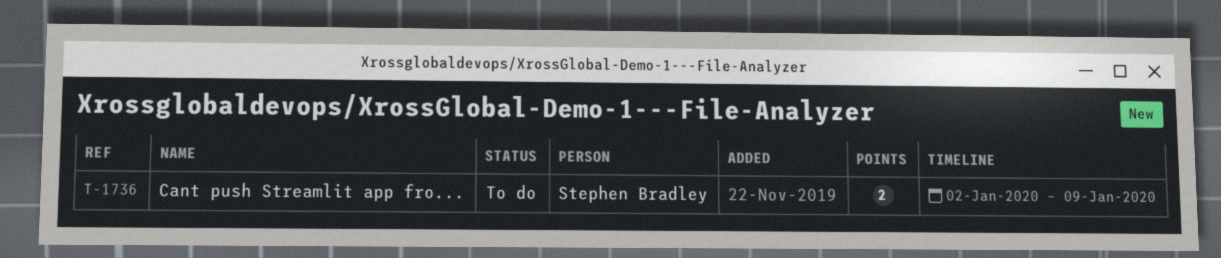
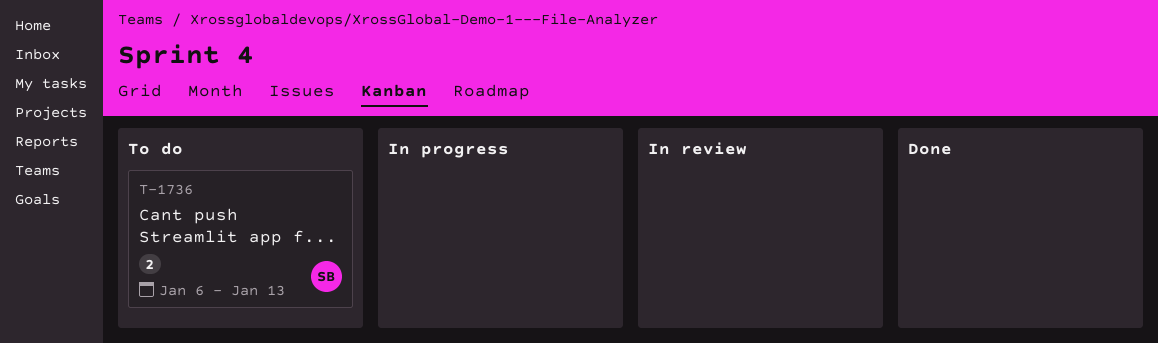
T-1736, start: Jan 2 -> Jan 6
T-1736, due: Jan 9 -> Jan 13

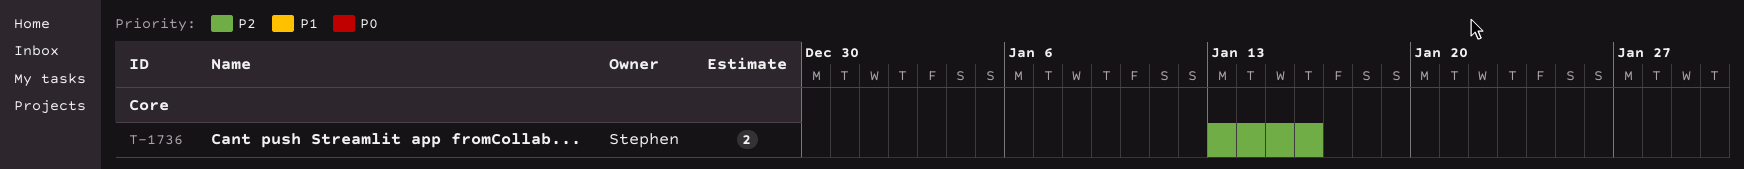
T-1736, start: Jan 6 -> Jan 13
T-1736, due: Jan 13 -> Jan 16

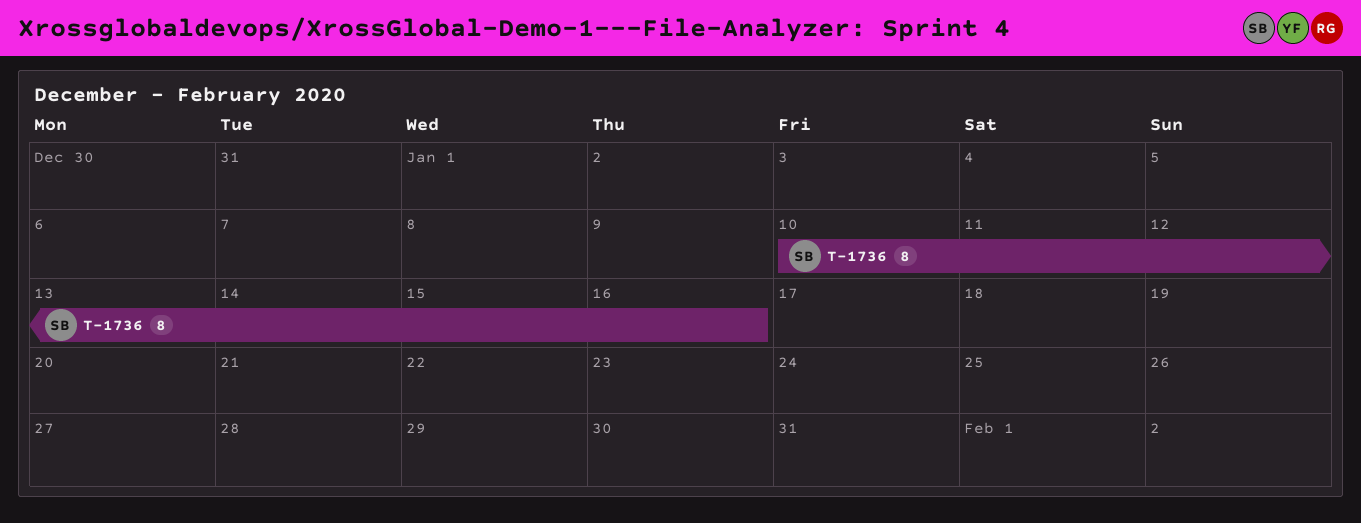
T-1736, estimate: 2 -> 8
T-1736, start: Jan 13 -> Jan 10

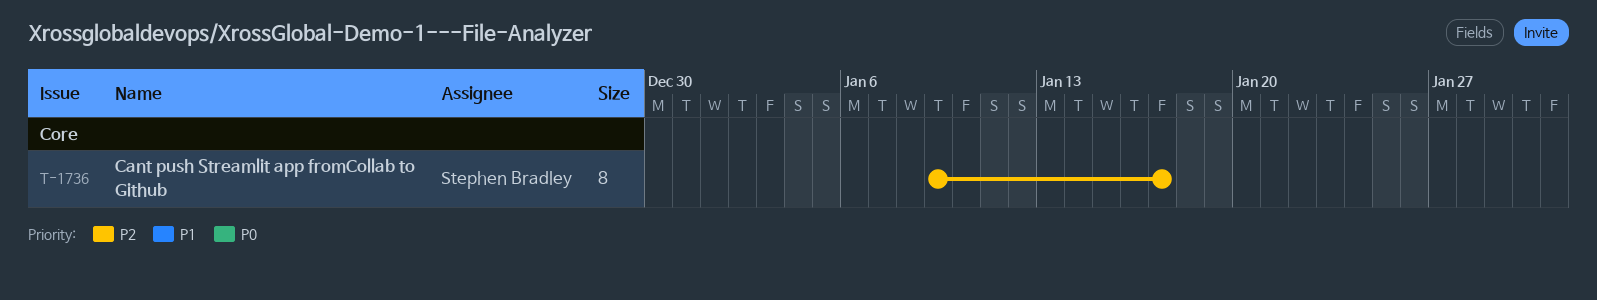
T-1736, start: Jan 10 -> Jan 9
T-1736, due: Jan 16 -> Jan 17

